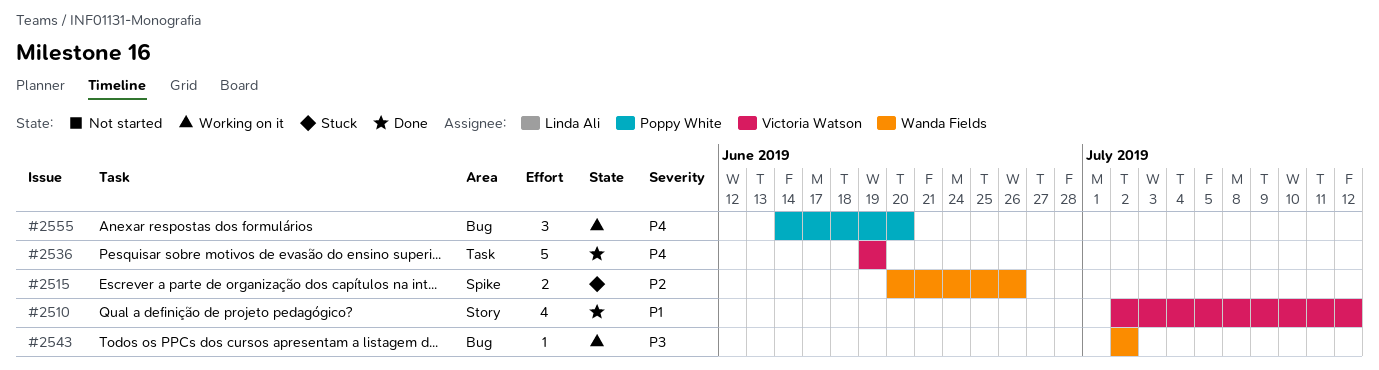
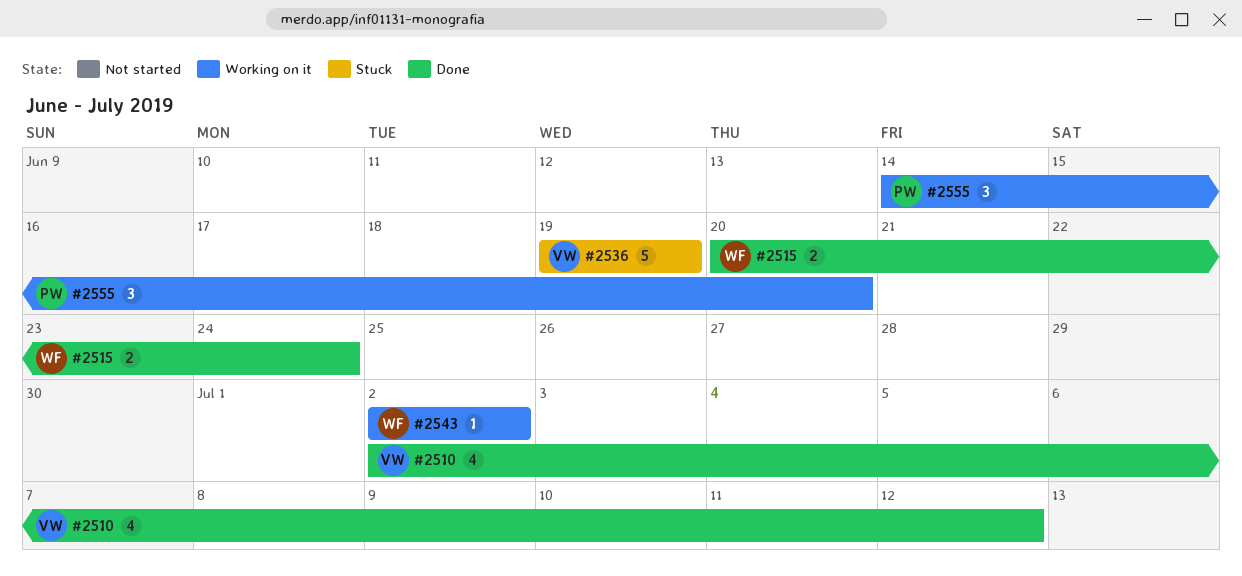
#2515, status: Stuck -> Done
#2515, due: Jun 26 -> Jun 24
#2536, status: Done -> Stuck

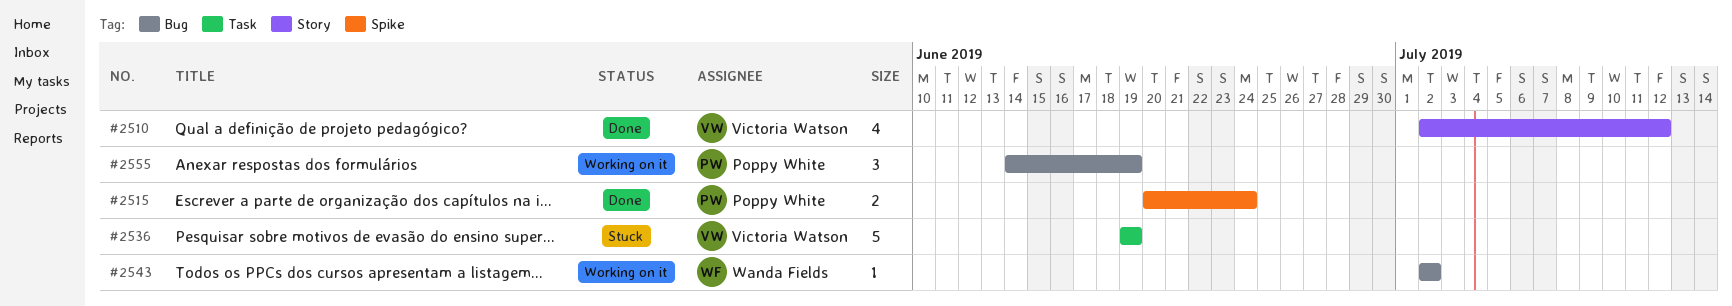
#2515, owner: Wanda Fields -> Poppy White
#2555, due: Jun 20 -> Jun 19

